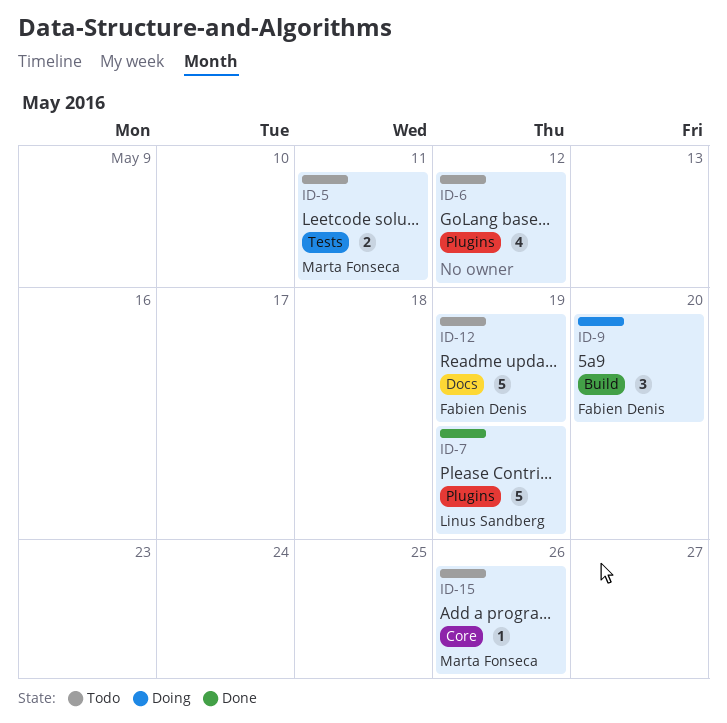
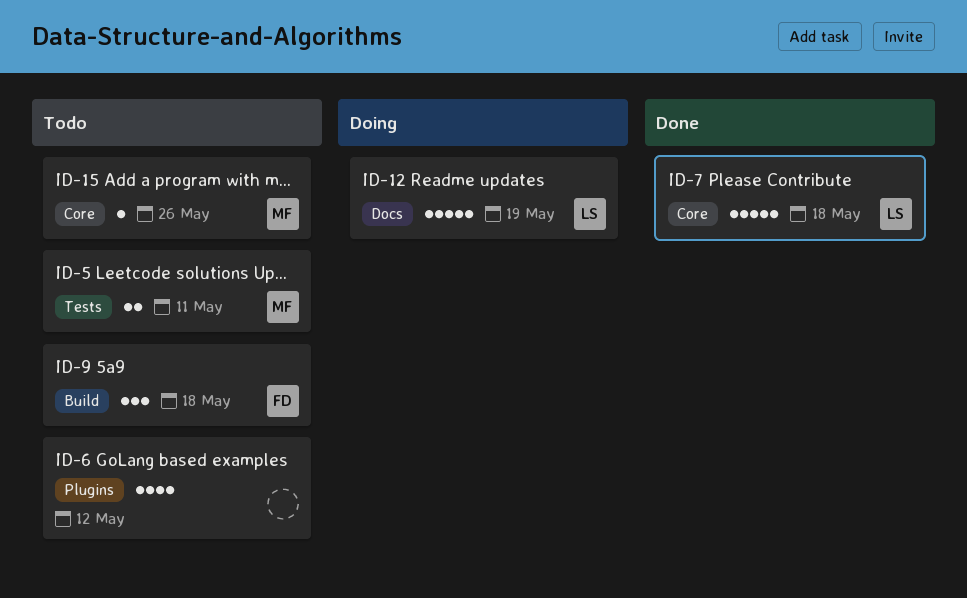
ID-7, label: Plugins -> Core
ID-7, due: May 19 -> May 18
ID-9, status: Doing -> Todo
ID-9, due: May 20 -> May 18
ID-12, status: Todo -> Doing
ID-12, owner: Fabien Denis -> Linus Sandberg

